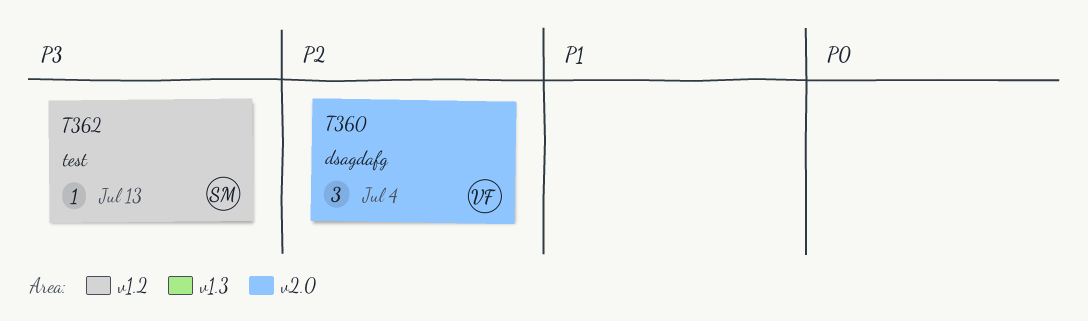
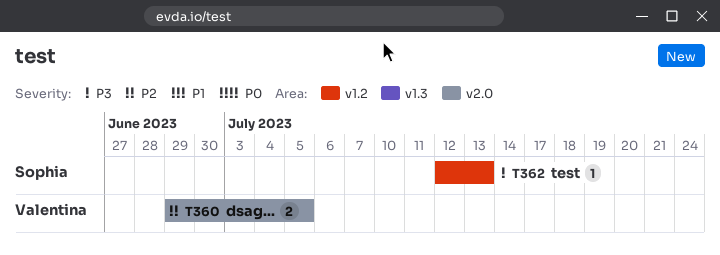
T360, estimate: 3 -> 2
T360, due: Jul 4 -> Jul 5

